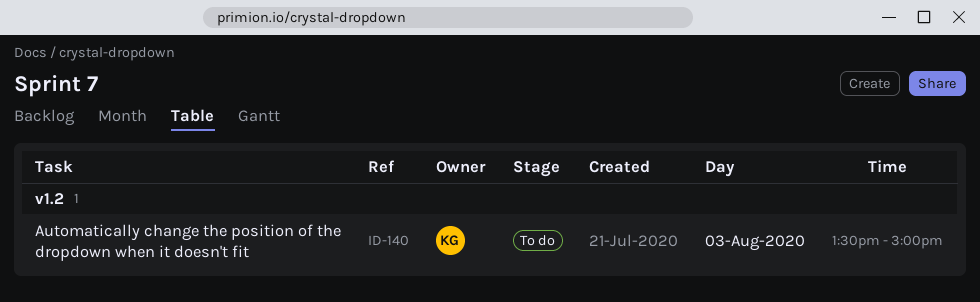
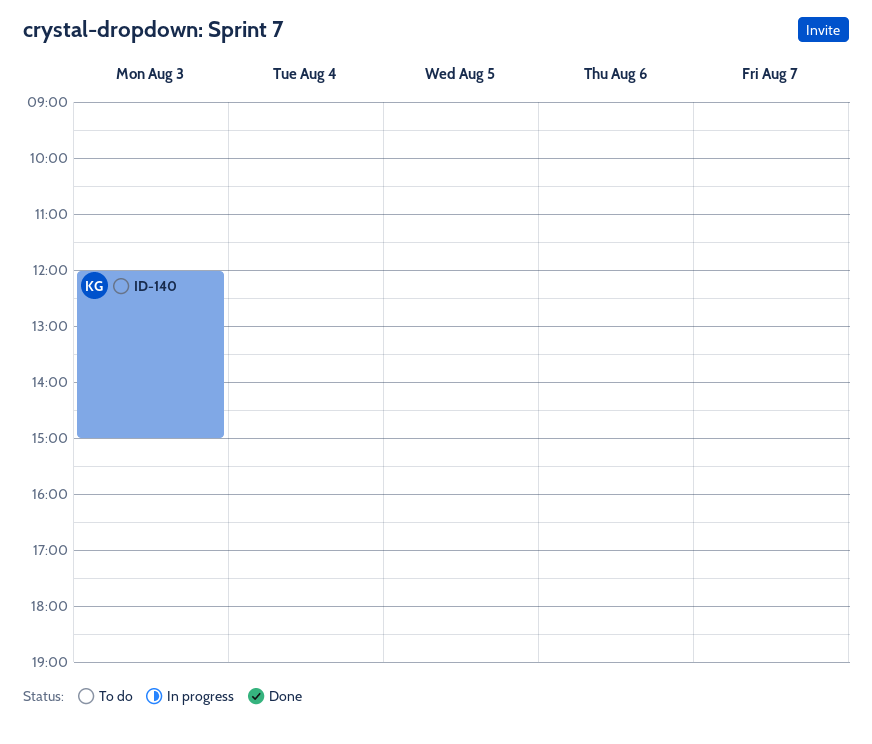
ID-140, begins: 13:30 -> 12:00

